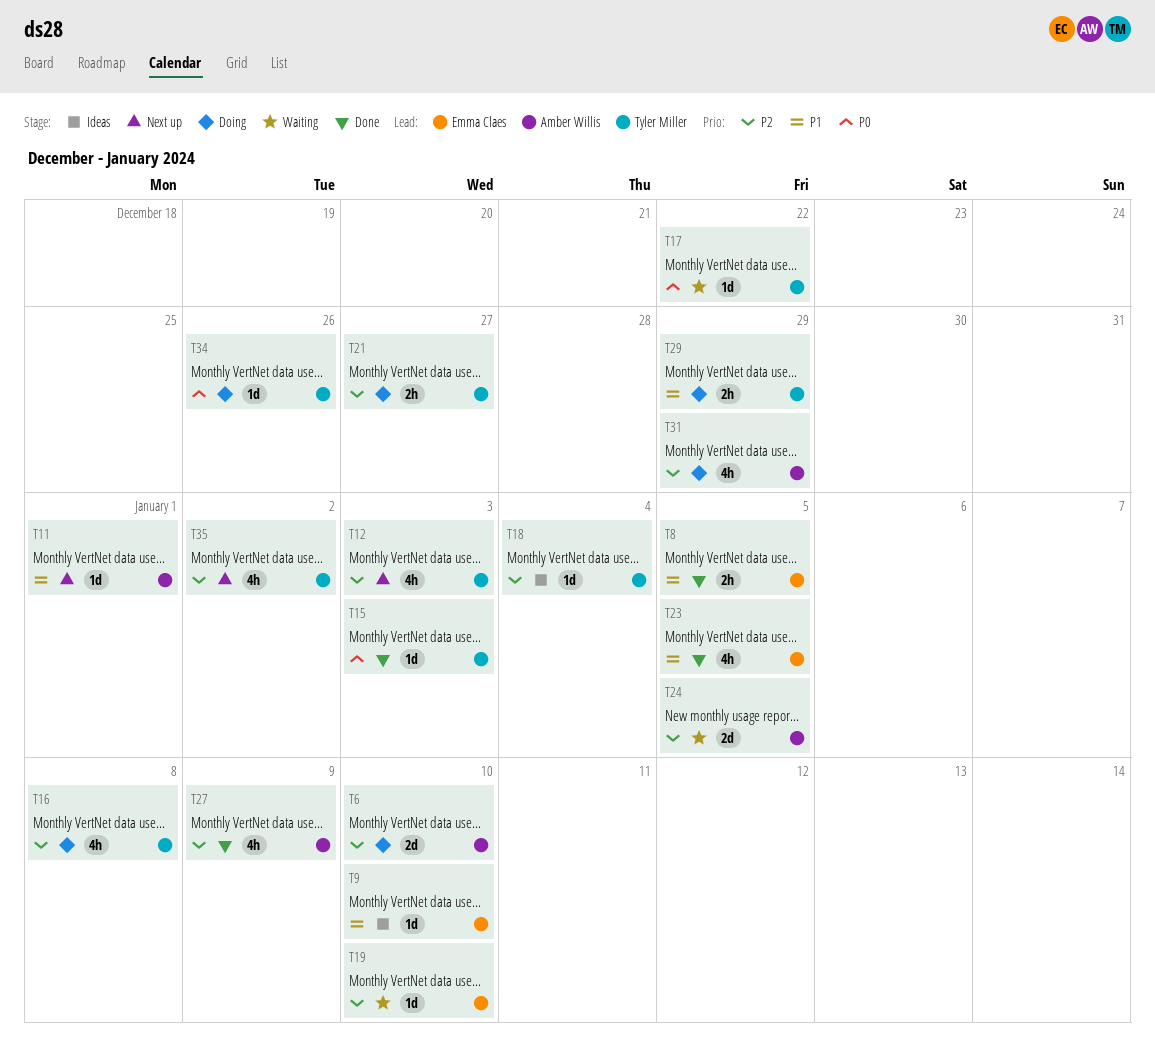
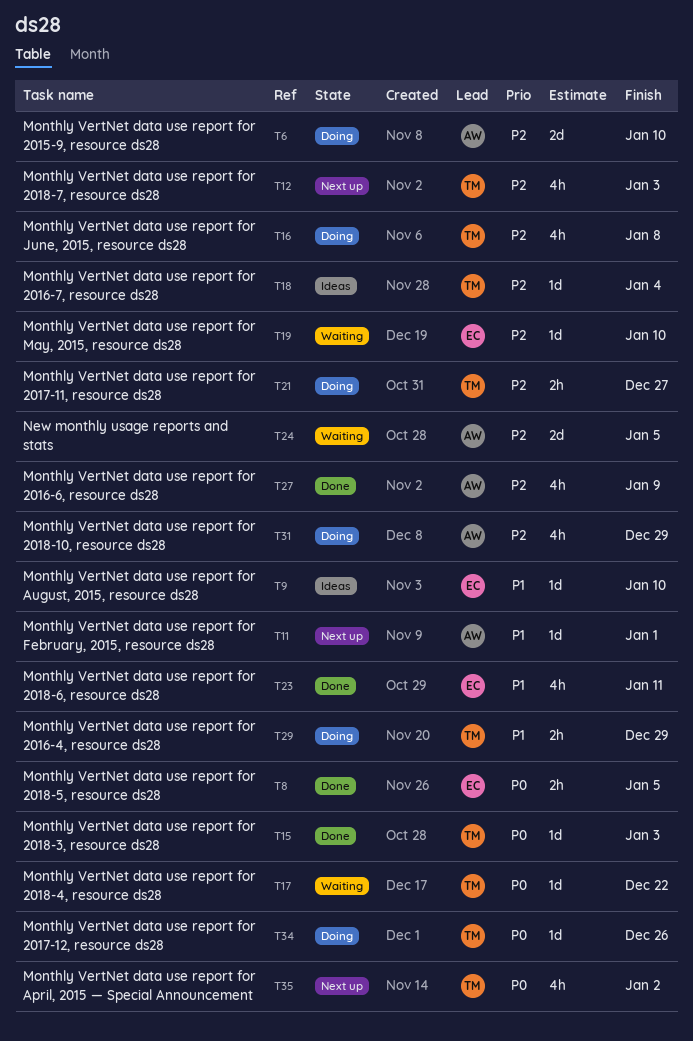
T8, priority: P1 -> P0
T23, due: Jan 5 -> Jan 11
T35, priority: P2 -> P0

